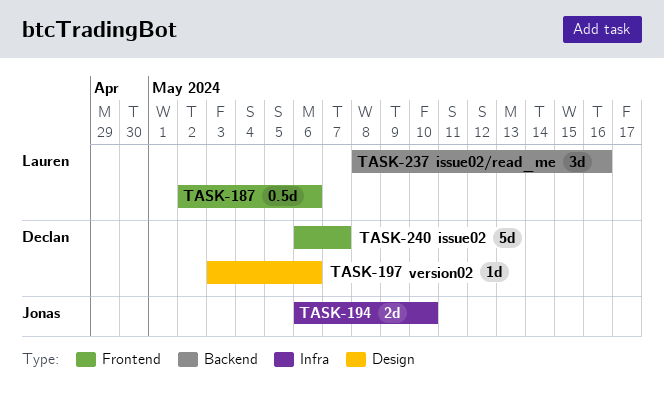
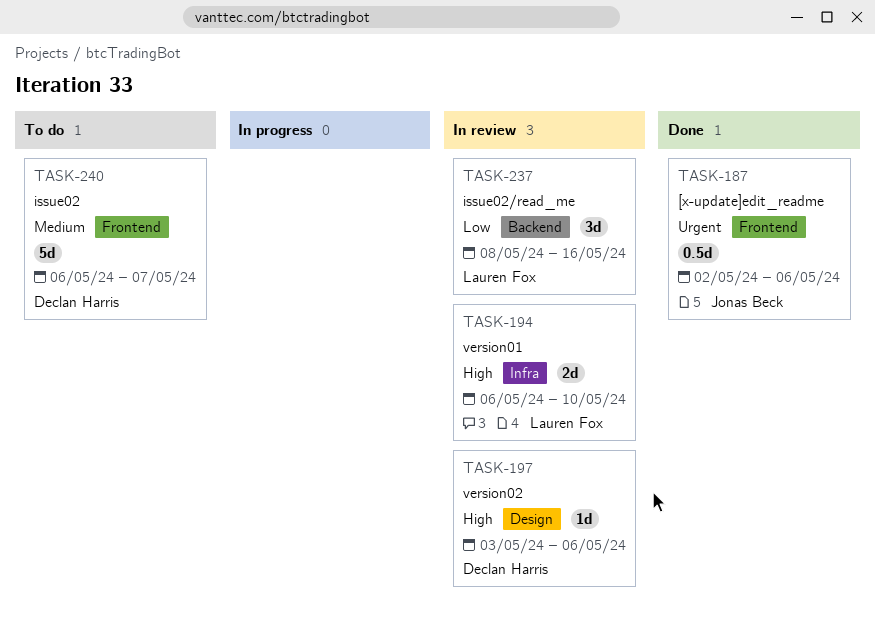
TASK-187, owner: Lauren Fox -> Jonas Beck
TASK-194, owner: Jonas Beck -> Lauren Fox

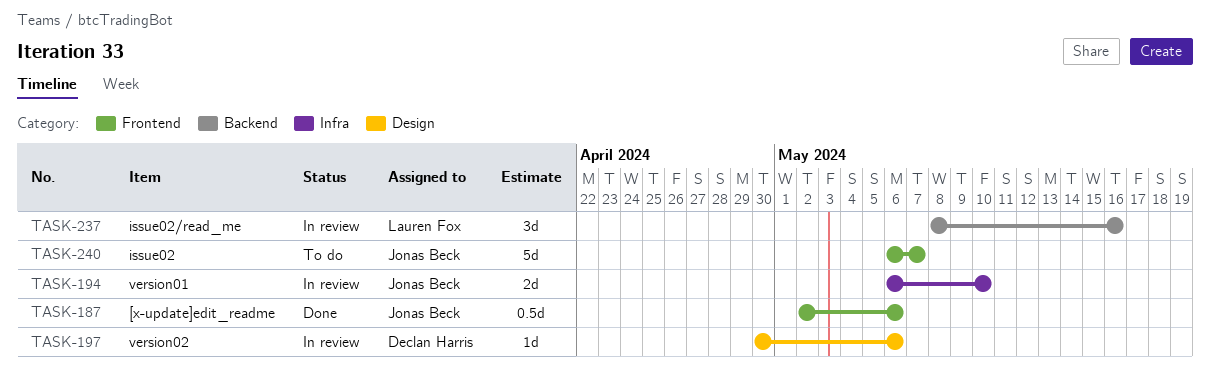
TASK-194, owner: Lauren Fox -> Jonas Beck
TASK-197, start: May 3 -> Apr 30
TASK-240, owner: Declan Harris -> Jonas Beck

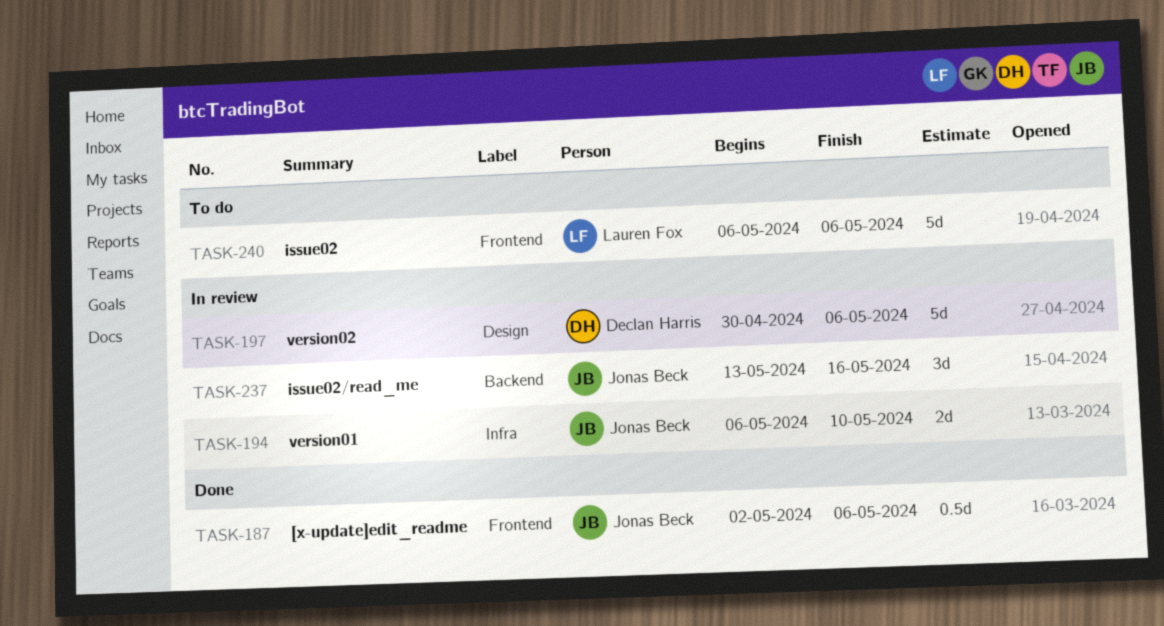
TASK-197, estimate: 1d -> 5d
TASK-237, owner: Lauren Fox -> Jonas Beck
TASK-237, start: May 8 -> May 13
TASK-240, owner: Jonas Beck -> Lauren Fox
TASK-240, due: May 7 -> May 6

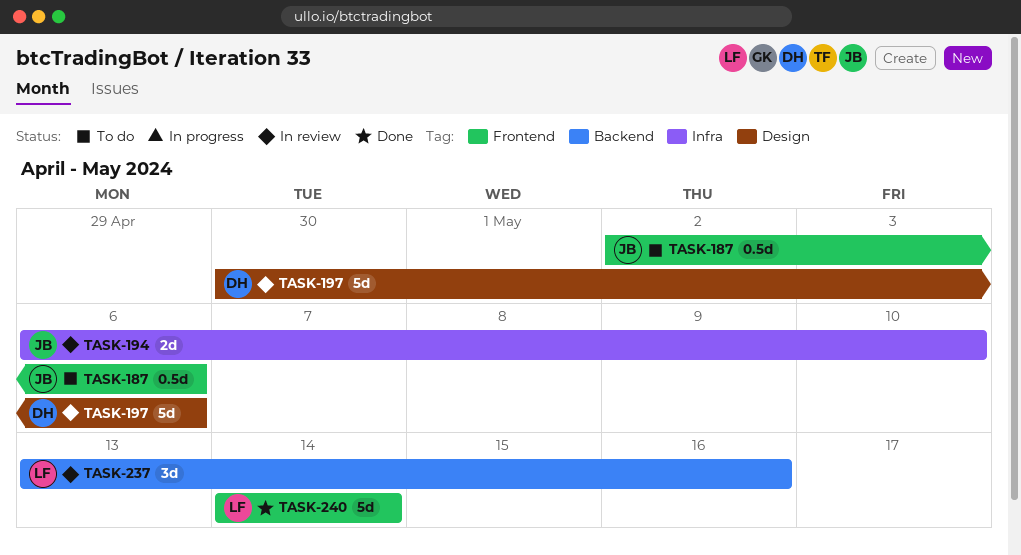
TASK-187, status: Done -> To do
TASK-237, owner: Jonas Beck -> Lauren Fox
TASK-240, status: To do -> Done
TASK-240, start: May 6 -> May 14
TASK-240, due: May 6 -> May 14

